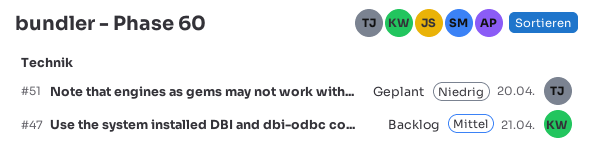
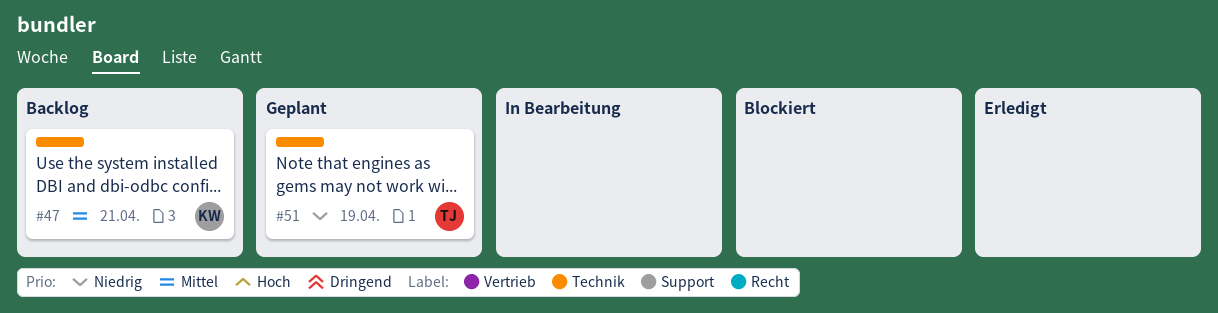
#51, due: Apr 20 -> Apr 19

